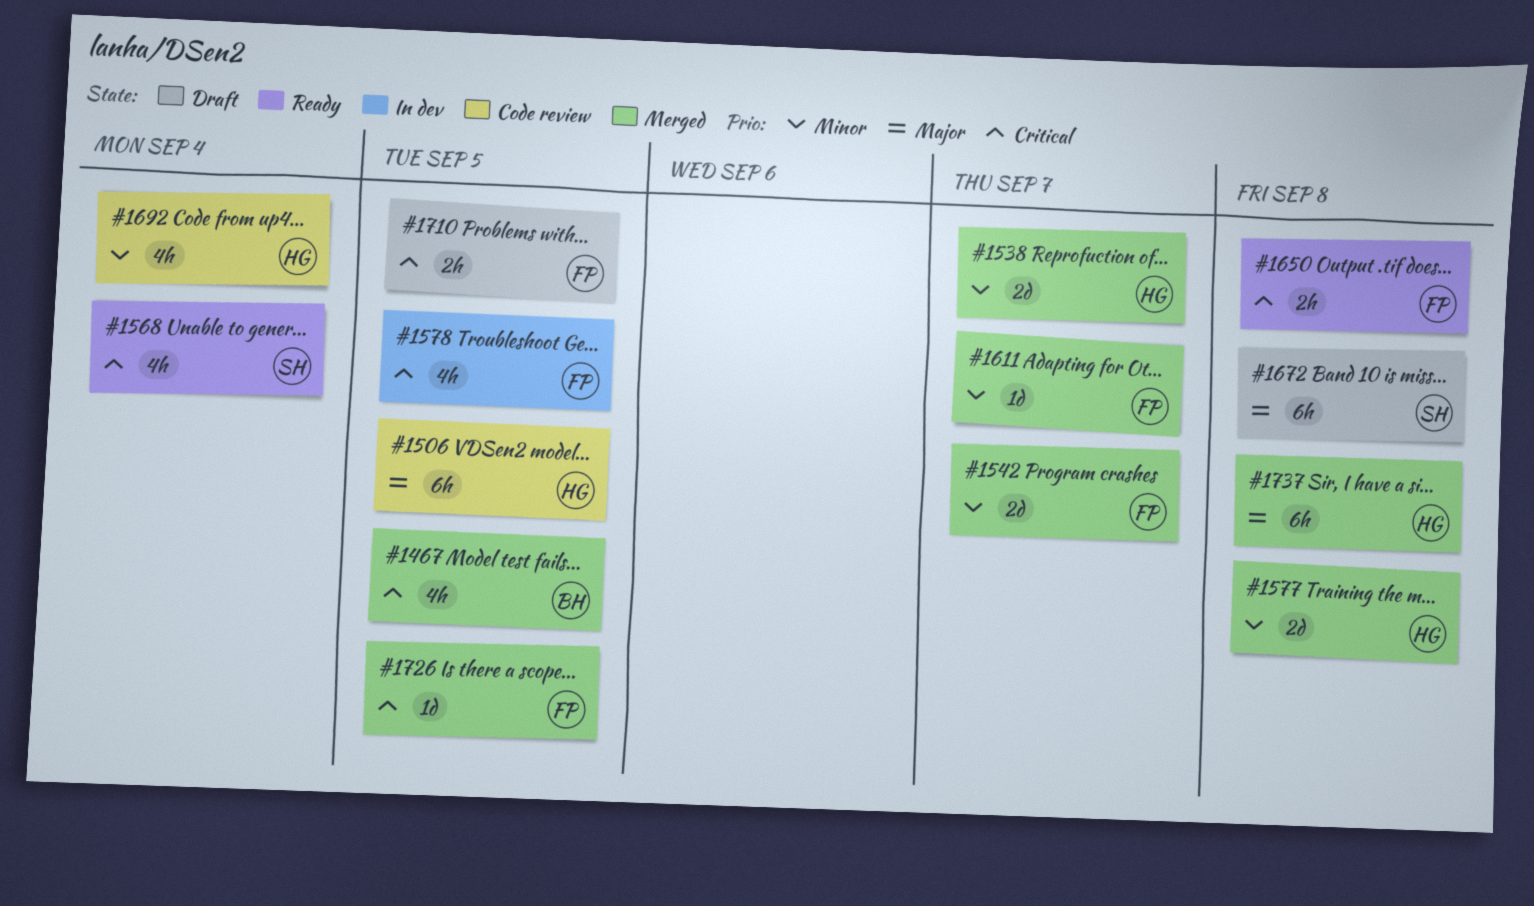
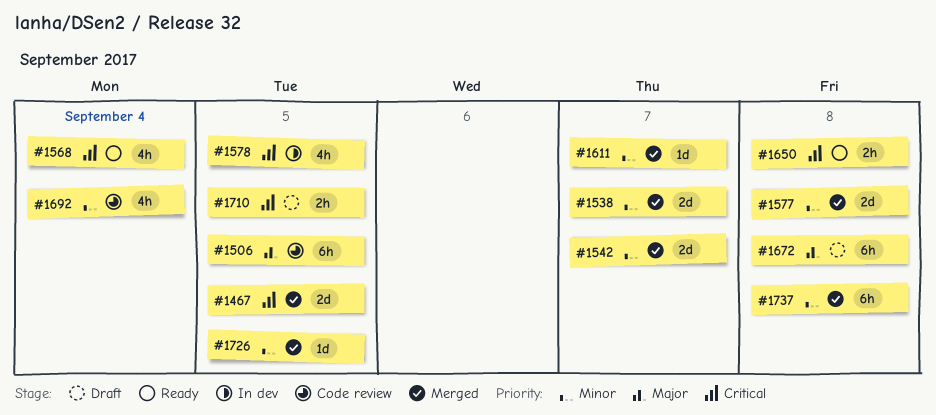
#1467, estimate: 4h -> 2d
#1726, priority: Critical -> Minor
#1737, priority: Major -> Minor

